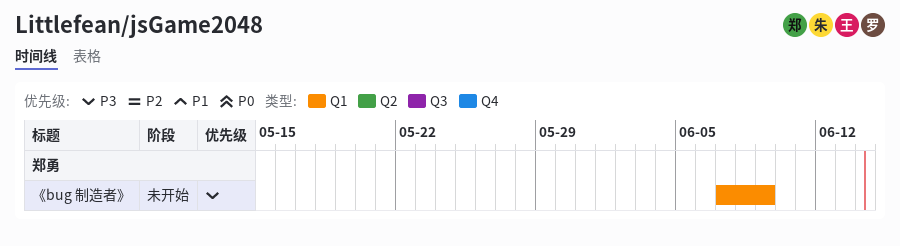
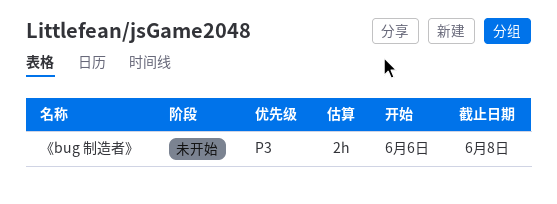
《bug 制造者》, start: Jun 7 -> Jun 6
《bug 制造者》, due: Jun 9 -> Jun 8

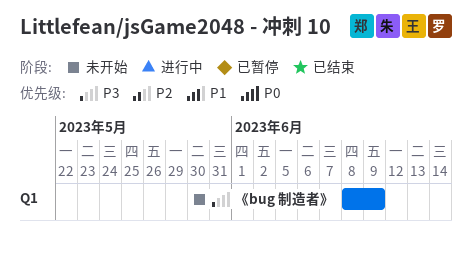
《bug 制造者》, start: Jun 6 -> Jun 8
《bug 制造者》, due: Jun 8 -> Jun 9

